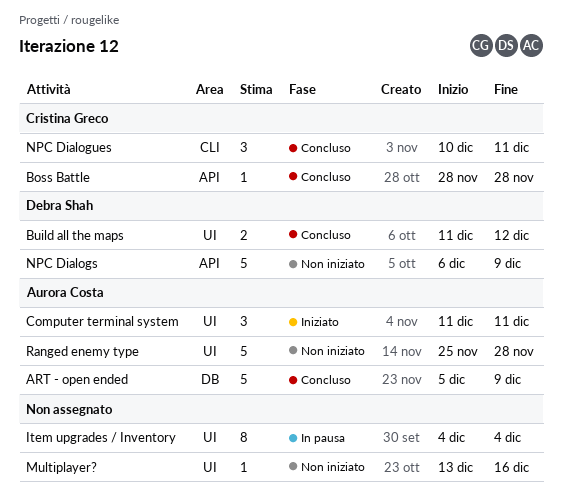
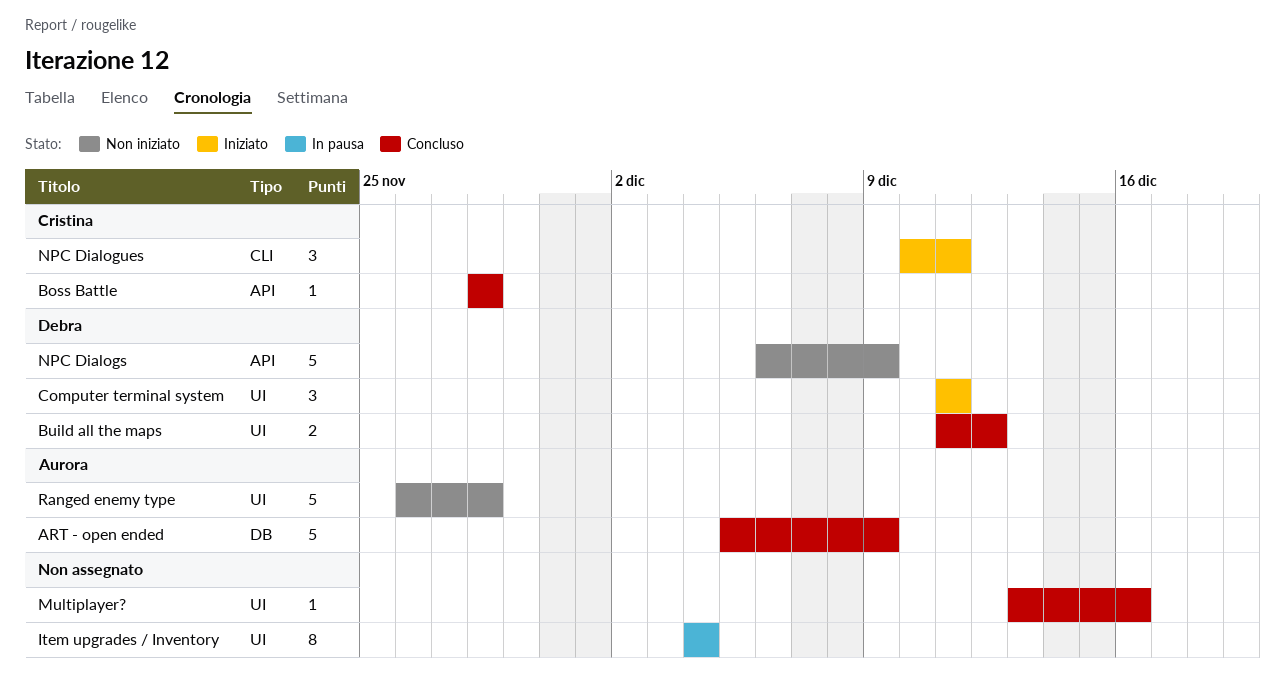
Computer terminal system, owner: Aurora Costa -> Debra Shah
Multiplayer?, status: Non iniziato -> Concluso
NPC Dialogues, status: Concluso -> Iniziato
Ranged enemy type, start: Nov 25 -> Nov 26

